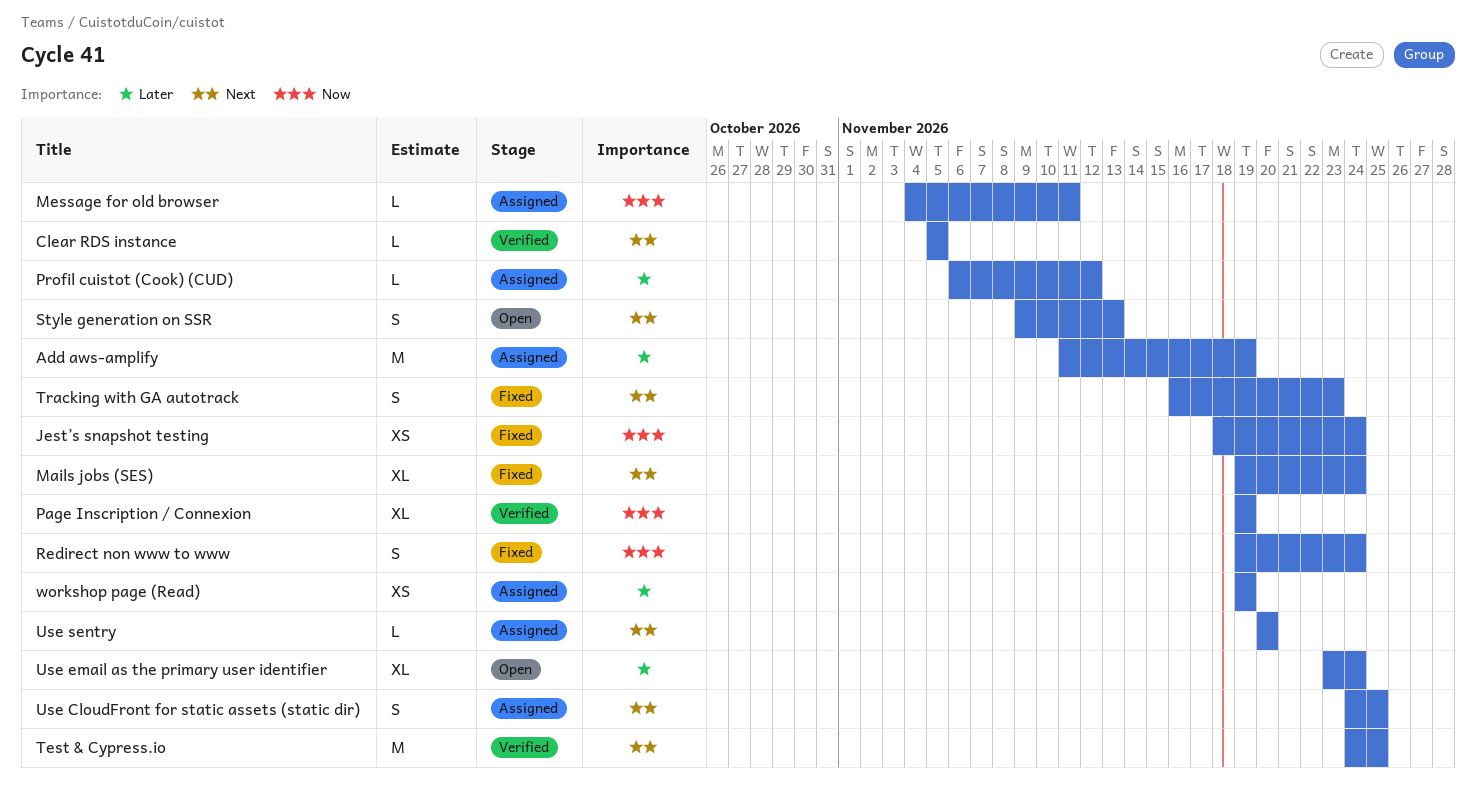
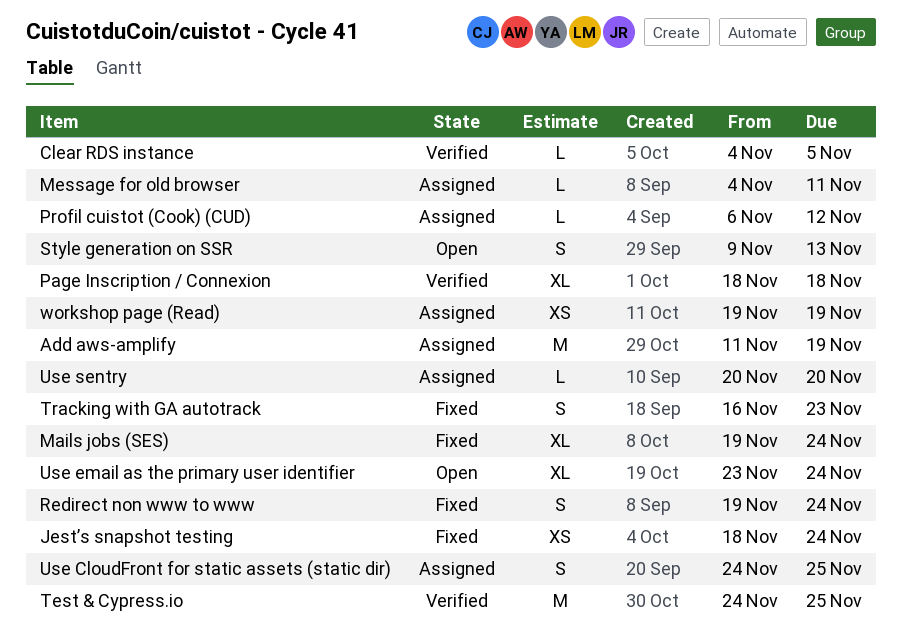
Clear RDS instance, start: Nov 5 -> Nov 4
Page Inscription / Connexion, start: Nov 19 -> Nov 18
Page Inscription / Connexion, due: Nov 19 -> Nov 18

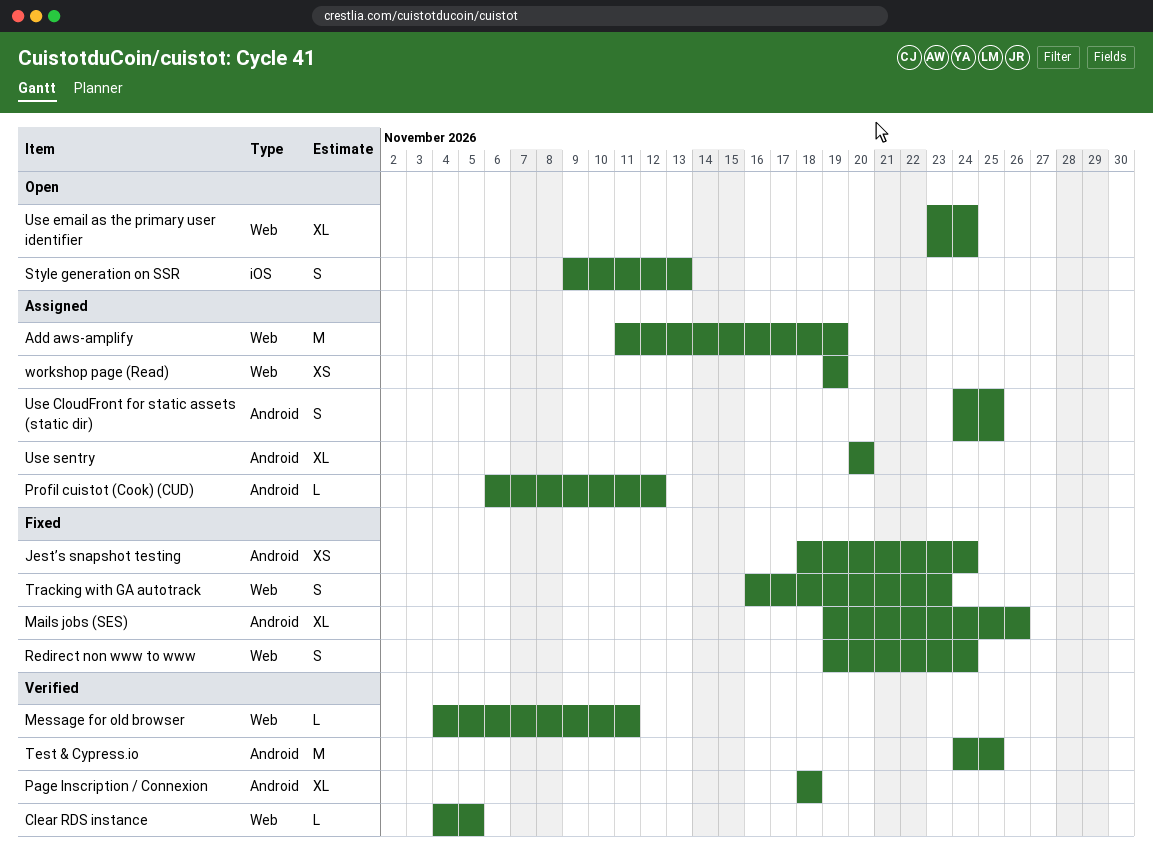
Mails jobs (SES), due: Nov 24 -> Nov 26
Message for old browser, status: Assigned -> Verified
Use sentry, estimate: L -> XL

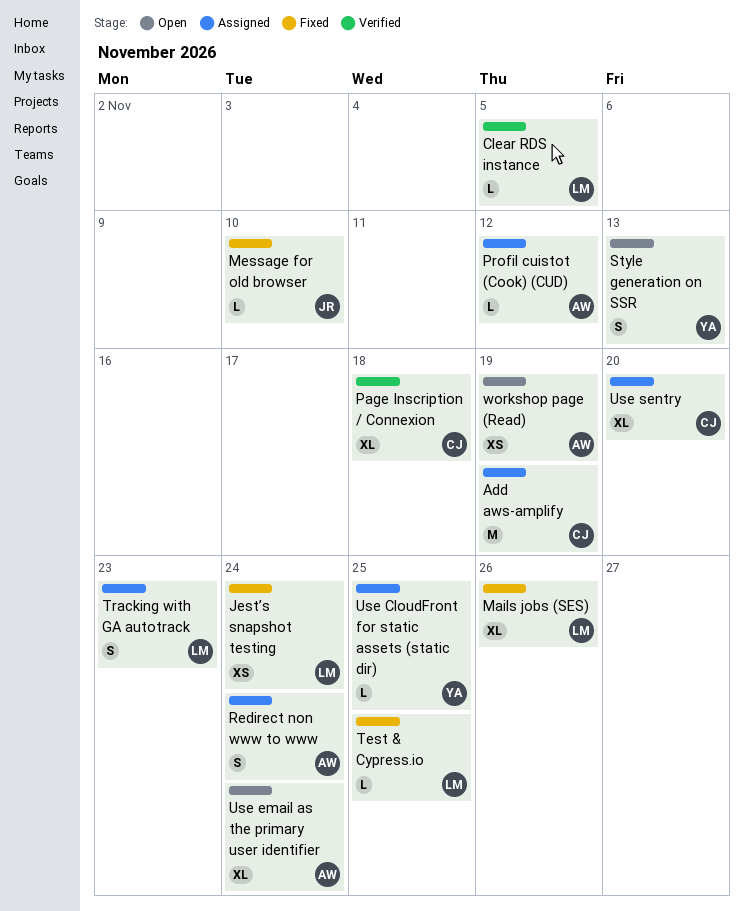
Message for old browser, status: Verified -> Fixed
Message for old browser, due: Nov 11 -> Nov 10
Redirect non www to www, status: Fixed -> Assigned
Test & Cypress.io, status: Verified -> Fixed
Test & Cypress.io, estimate: M -> L
Tracking with GA autotrack, status: Fixed -> Assigned
Use CloudFront for static assets (static dir), estimate: S -> L
workshop page (Read), status: Assigned -> Open

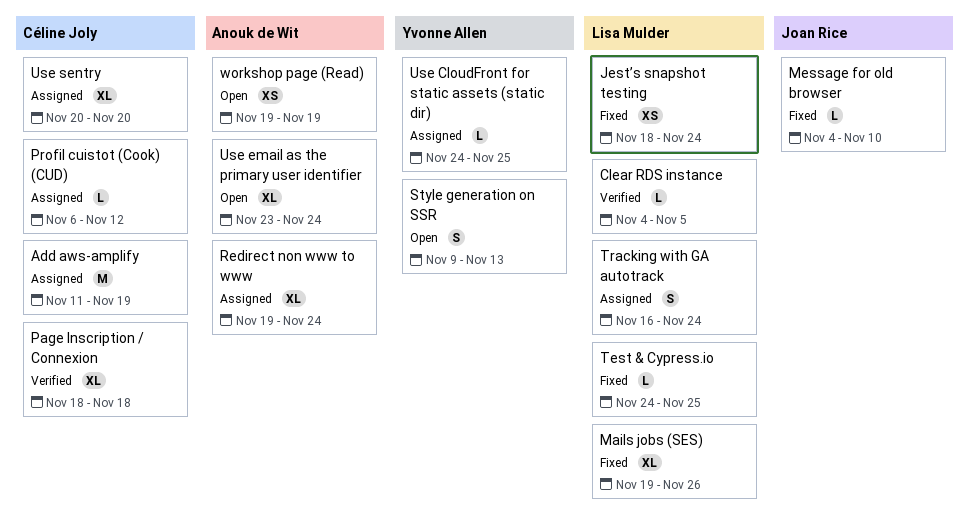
Profil cuistot (Cook) (CUD), owner: Anouk de Wit -> Céline Joly
Redirect non www to www, estimate: S -> XL
Tracking with GA autotrack, due: Nov 23 -> Nov 24

